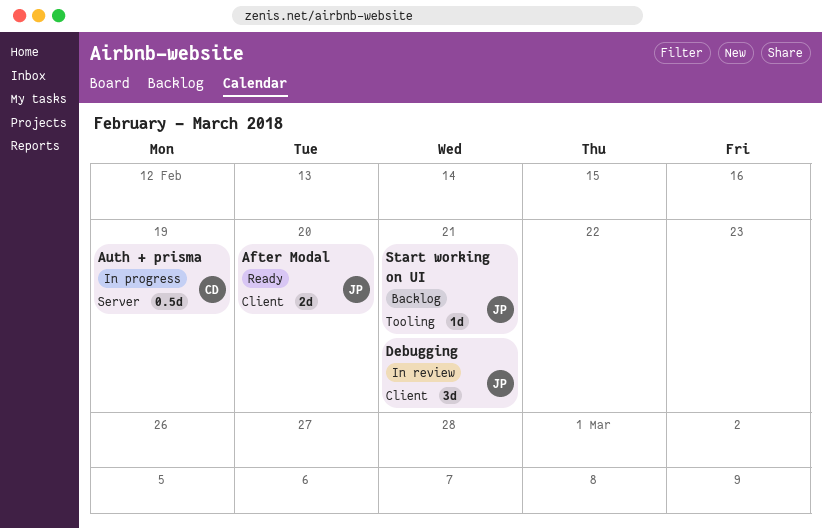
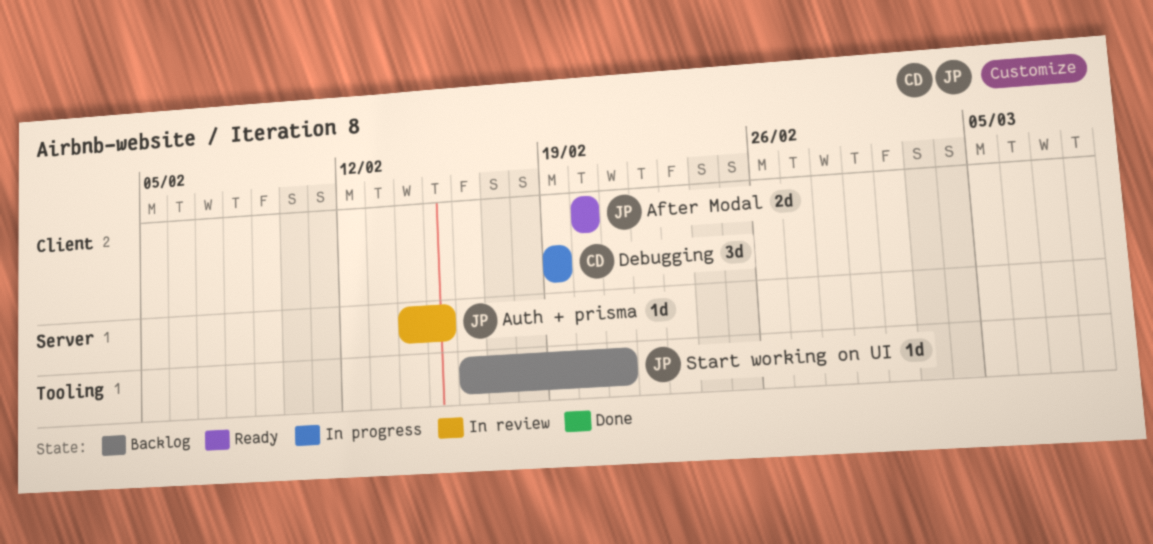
Auth + prisma, status: In progress -> In review
Auth + prisma, owner: CD -> JP
Auth + prisma, estimate: 0.5d -> 1d
Auth + prisma, due: Feb 19 -> Feb 15
Debugging, status: In review -> In progress
Debugging, owner: JP -> CD
Debugging, due: Feb 21 -> Feb 19

